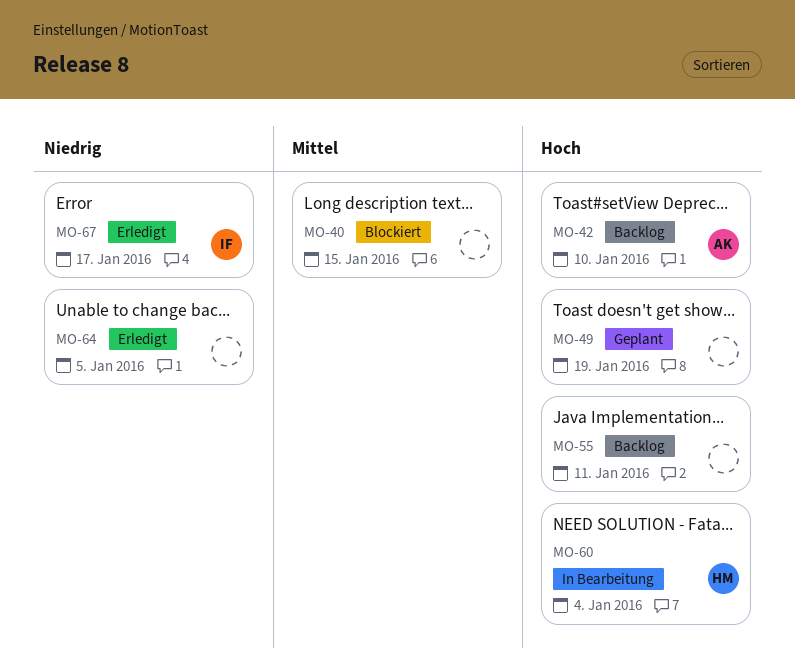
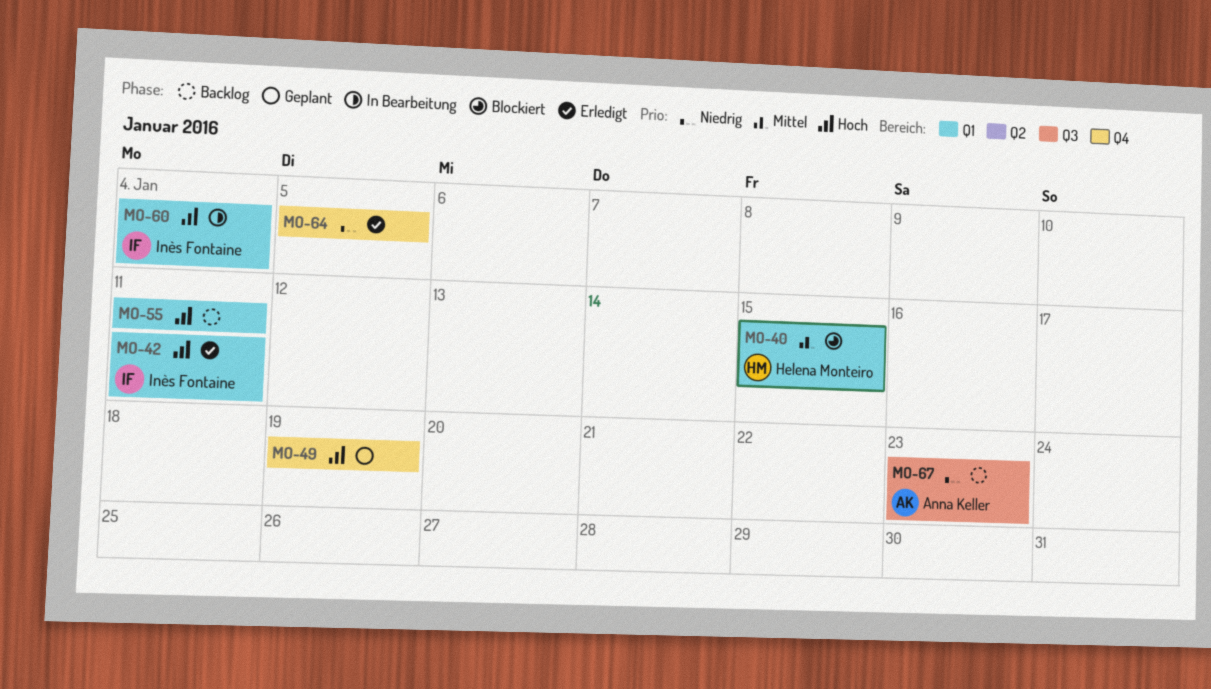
MO-40, owner: none -> Helena Monteiro
MO-42, status: Backlog -> Erledigt
MO-42, owner: Anna Keller -> Inès Fontaine
MO-42, due: Jan 10 -> Jan 11
MO-60, owner: Helena Monteiro -> Inès Fontaine
MO-67, status: Erledigt -> Backlog
MO-67, owner: Inès Fontaine -> Anna Keller
MO-67, due: Jan 17 -> Jan 23

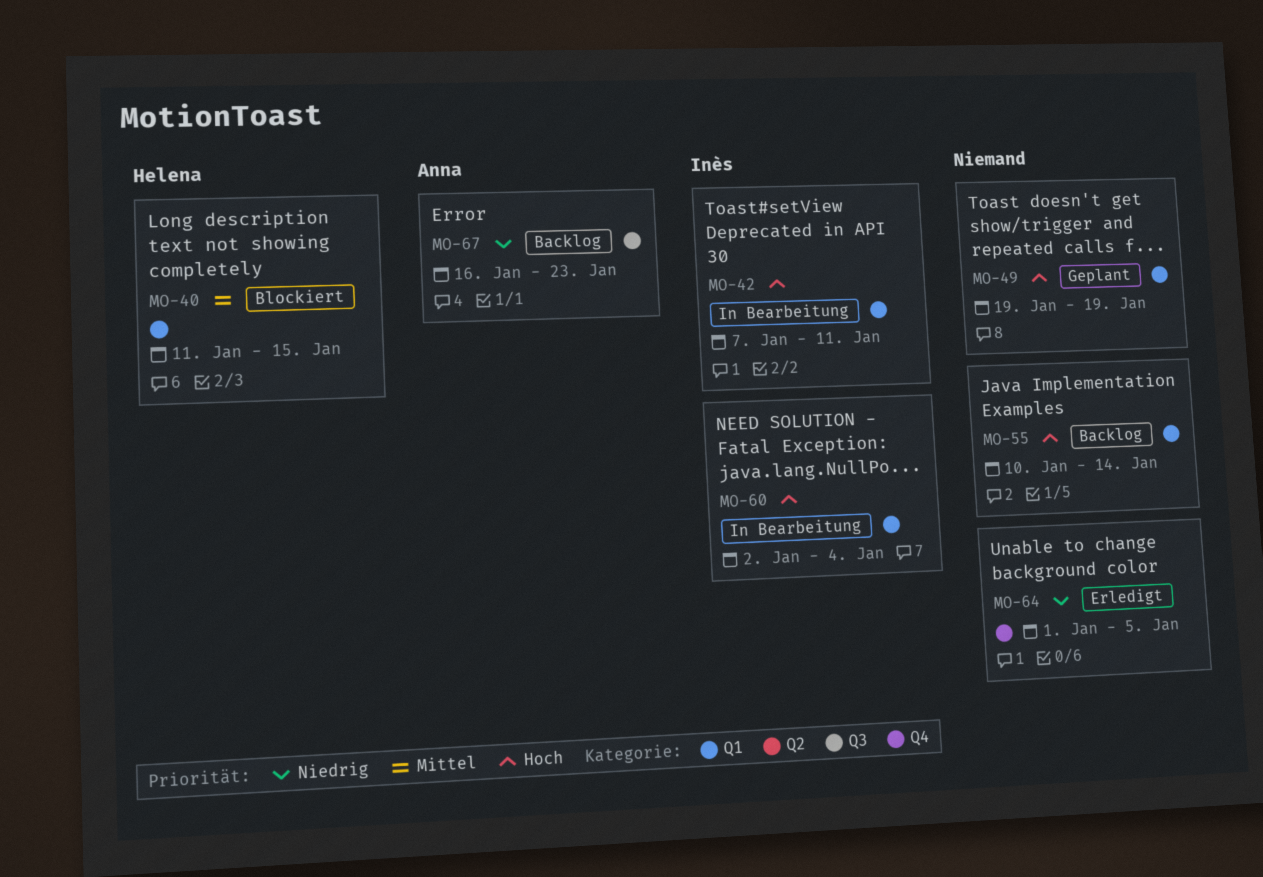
MO-42, status: Erledigt -> In Bearbeitung
MO-49, label: Q4 -> Q1
MO-55, due: Jan 11 -> Jan 14

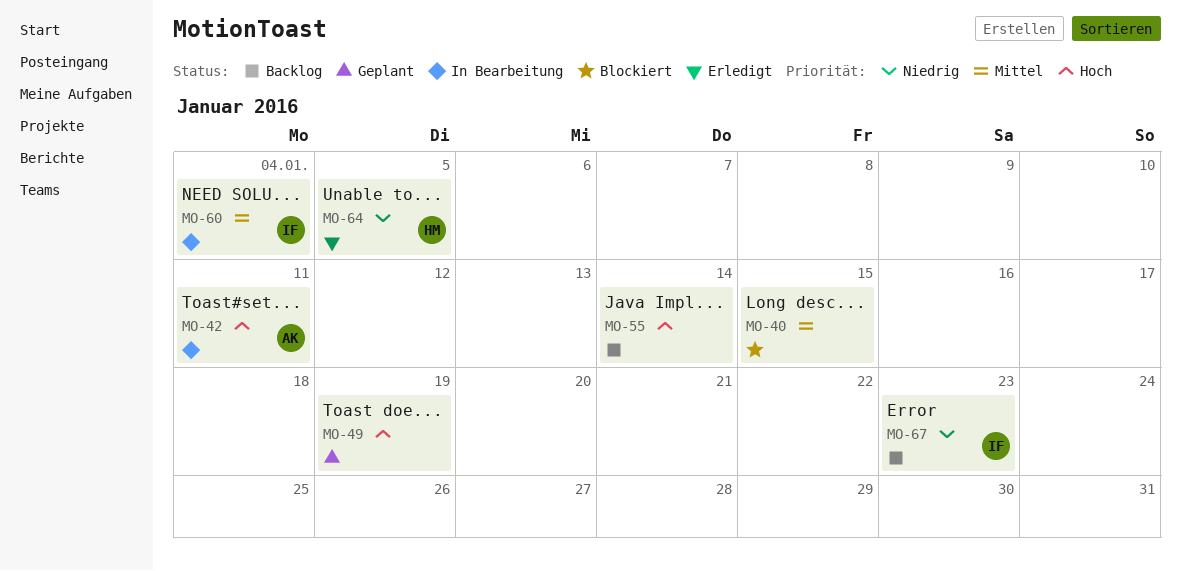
MO-40, owner: Helena -> none
MO-42, owner: Inès -> Anna
MO-60, priority: Hoch -> Mittel
MO-64, owner: none -> Helena
MO-67, owner: Anna -> Inès

